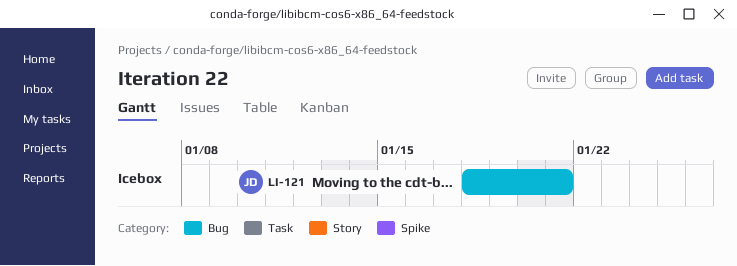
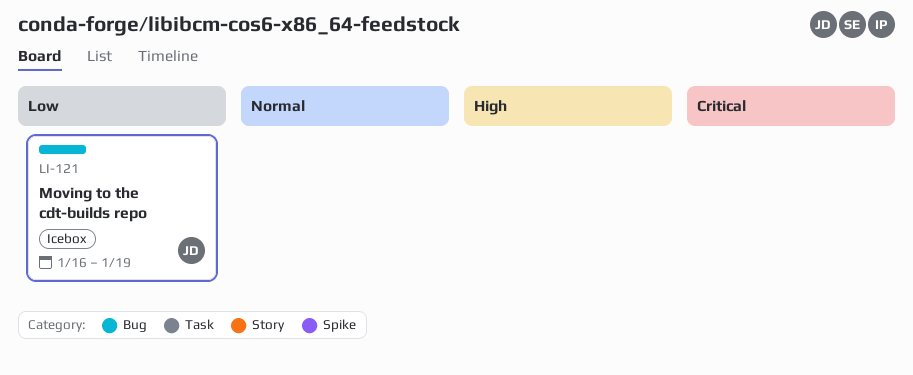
LI-121, start: Jan 18 -> Jan 16
LI-121, due: Jan 21 -> Jan 19

